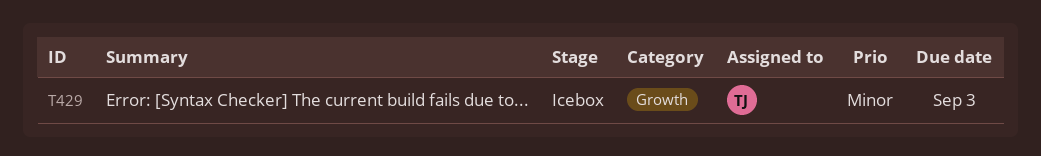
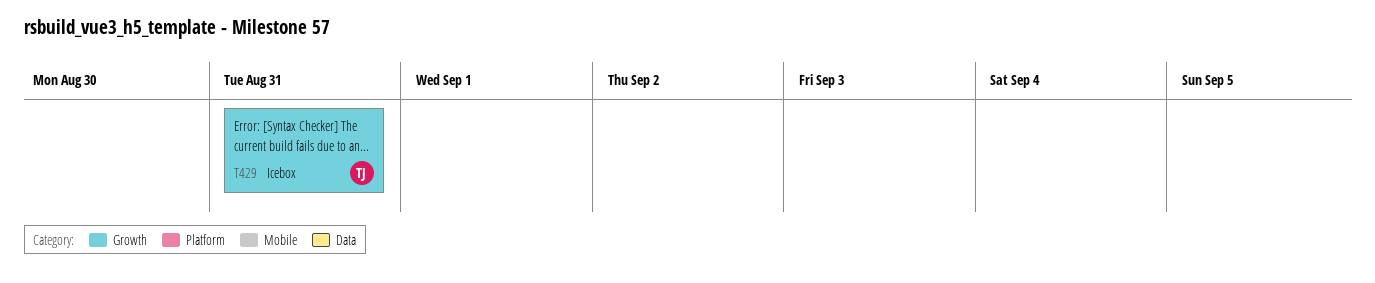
T429, due: Sep 3 -> Aug 31

